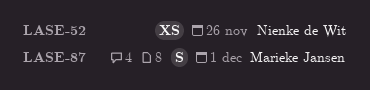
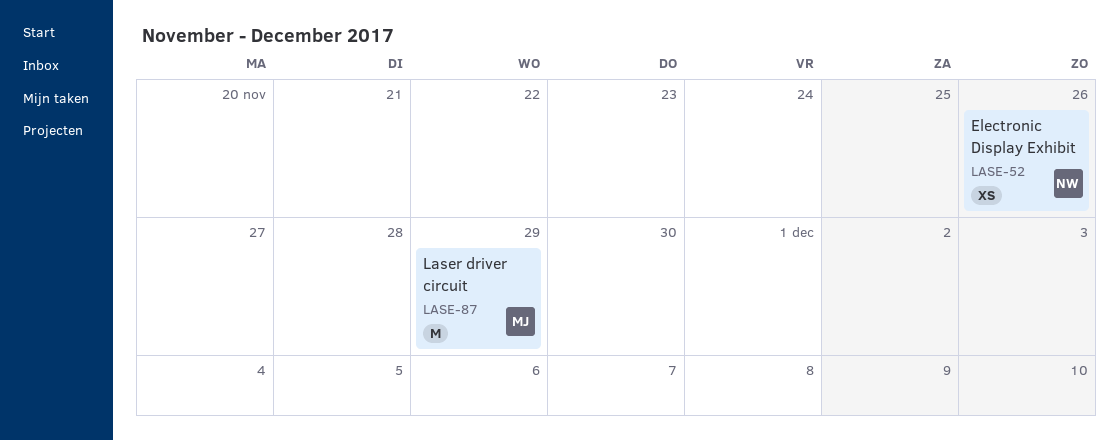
LASE-87, estimate: S -> M
LASE-87, due: Dec 1 -> Nov 29

